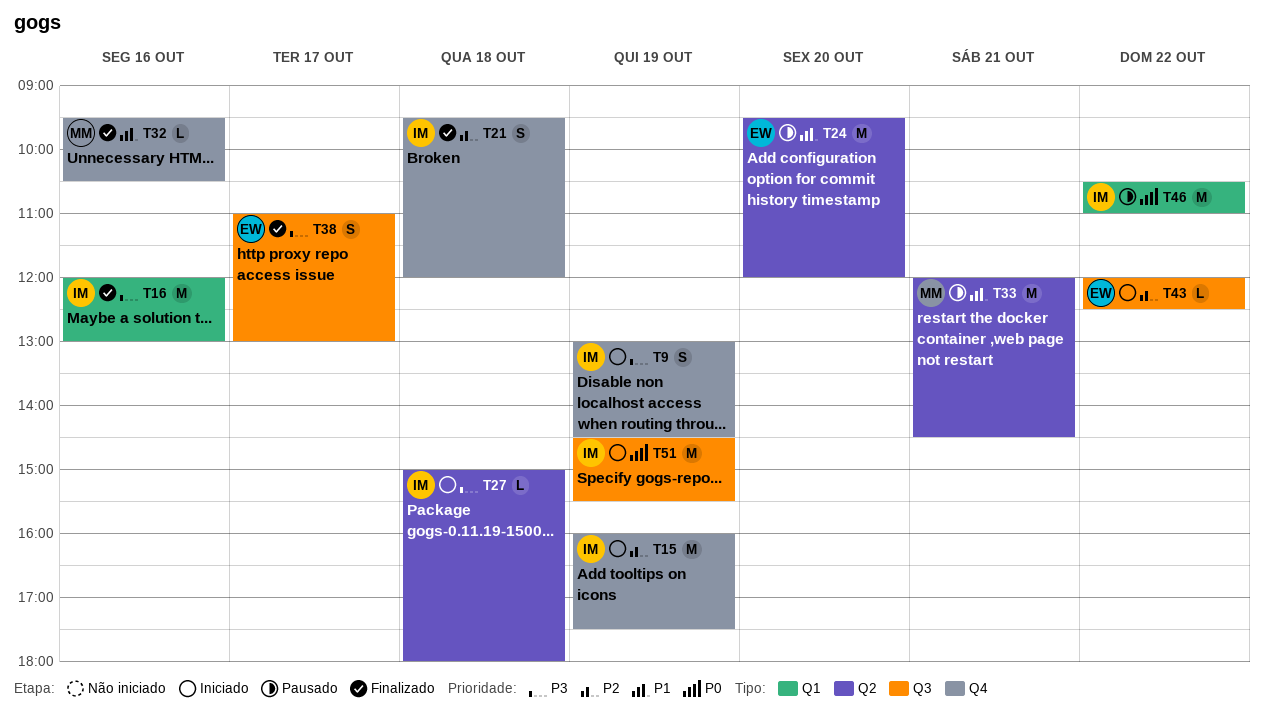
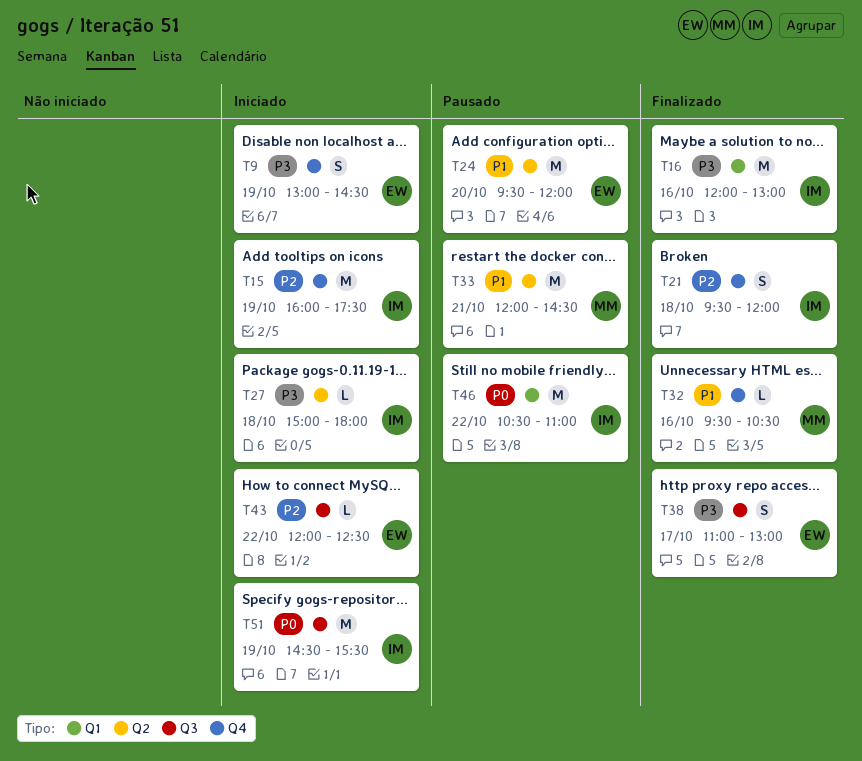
T9, owner: IM -> EW

